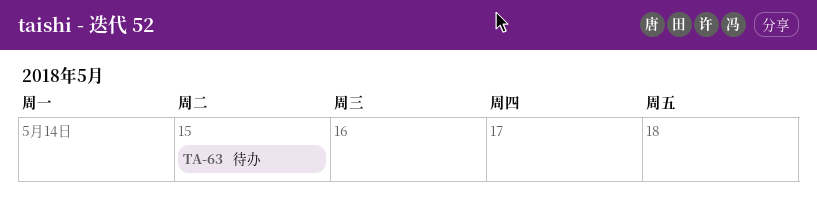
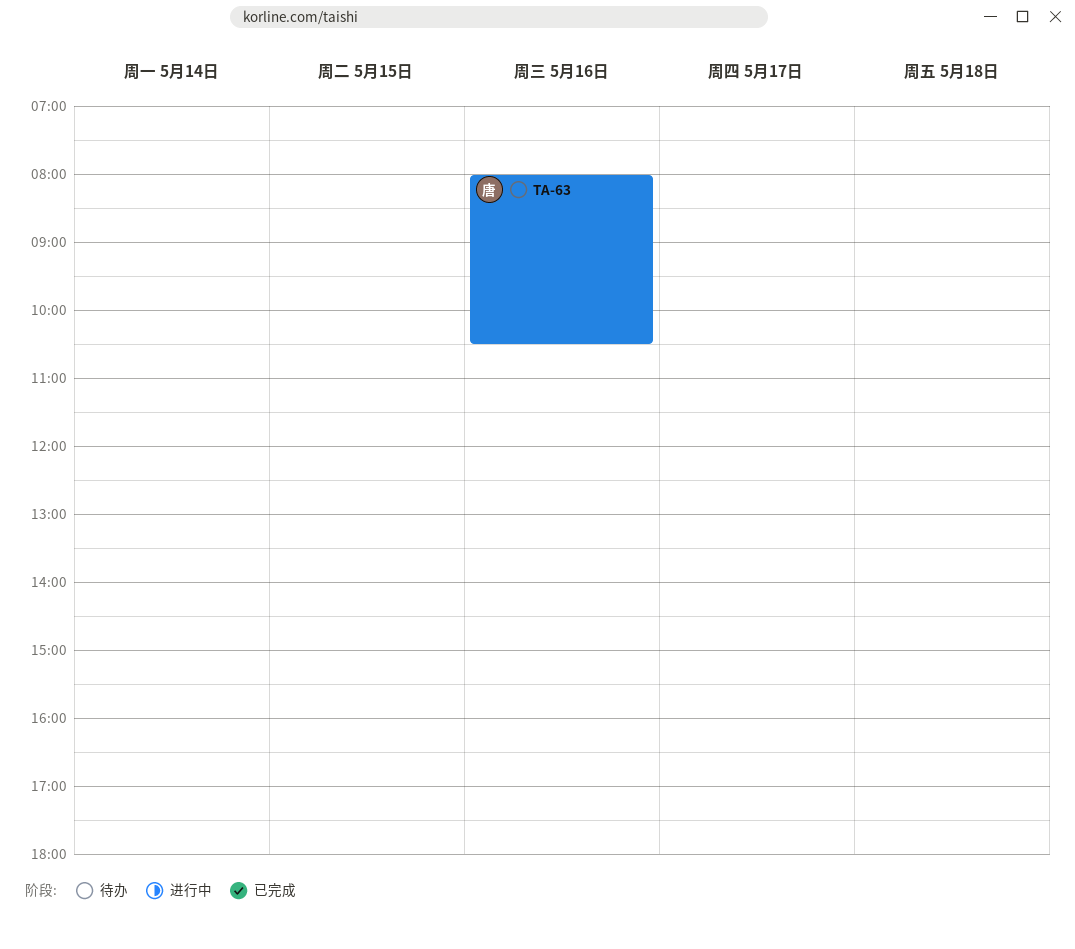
TA-63, day: May 15 -> May 16

